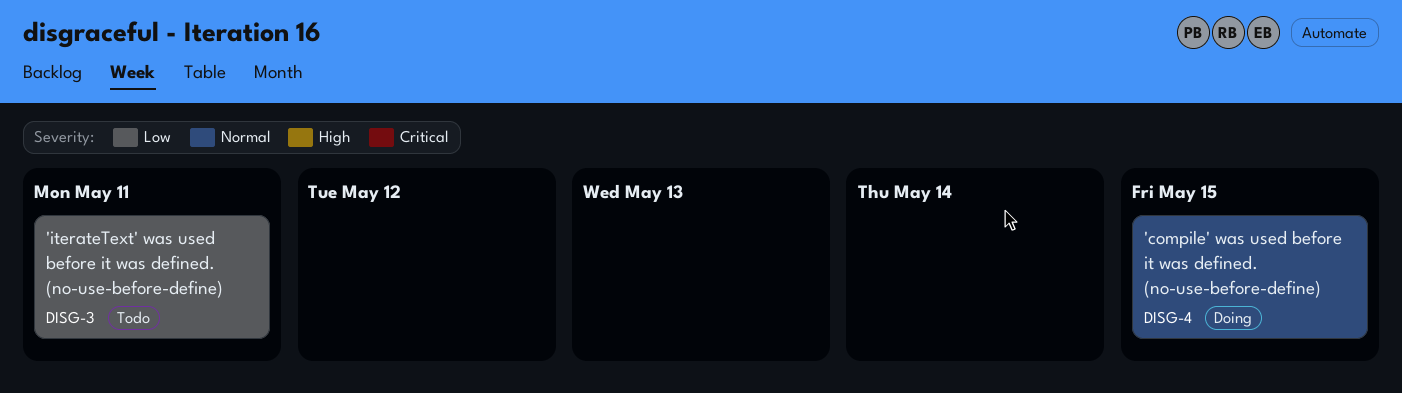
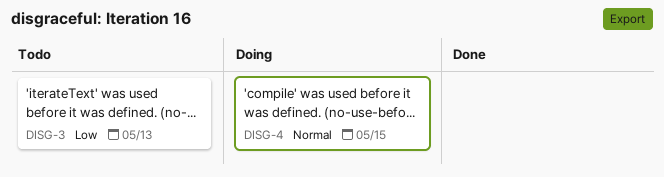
DISG-3, due: May 11 -> May 13

